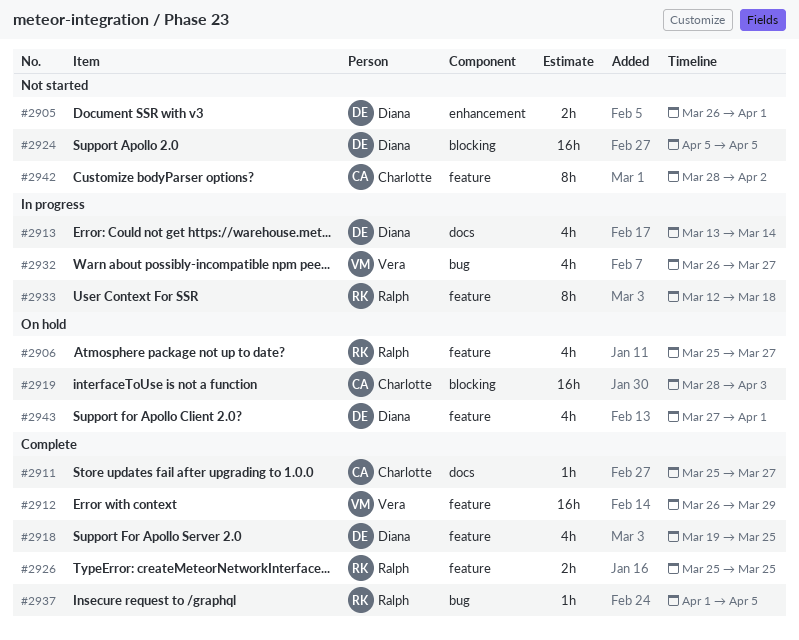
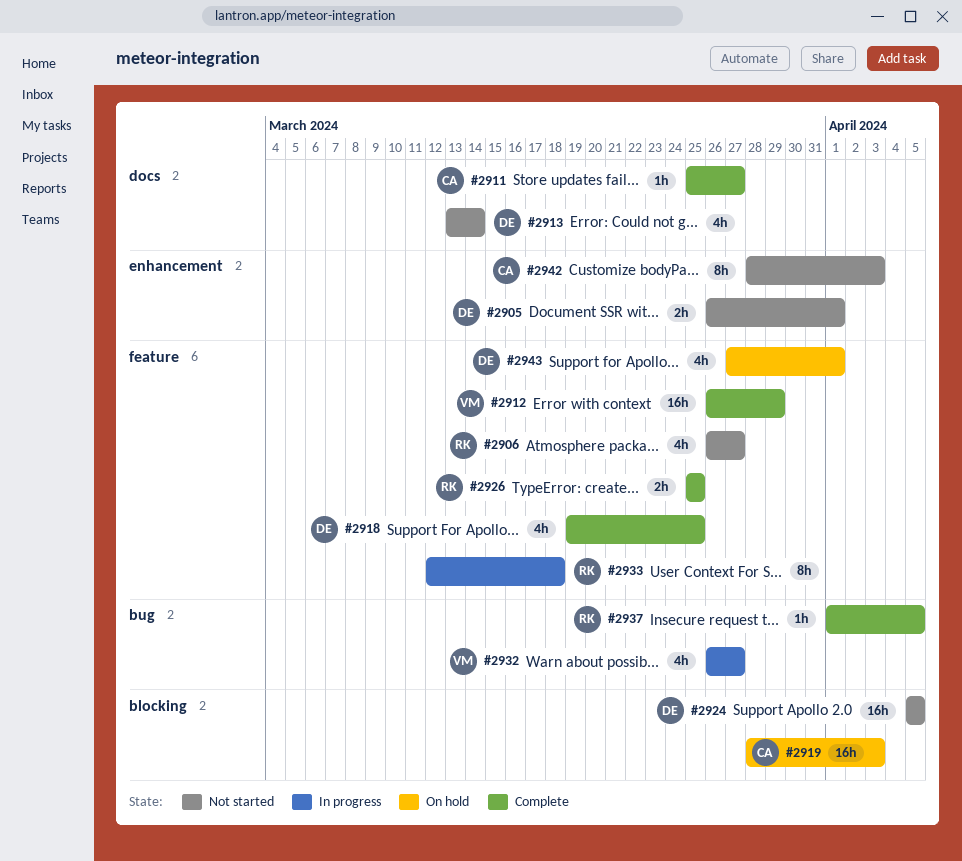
#2906, status: On hold -> Not started
#2906, start: Mar 25 -> Mar 26
#2913, status: In progress -> Not started
#2942, label: feature -> enhancement
#2942, due: Apr 2 -> Apr 3

